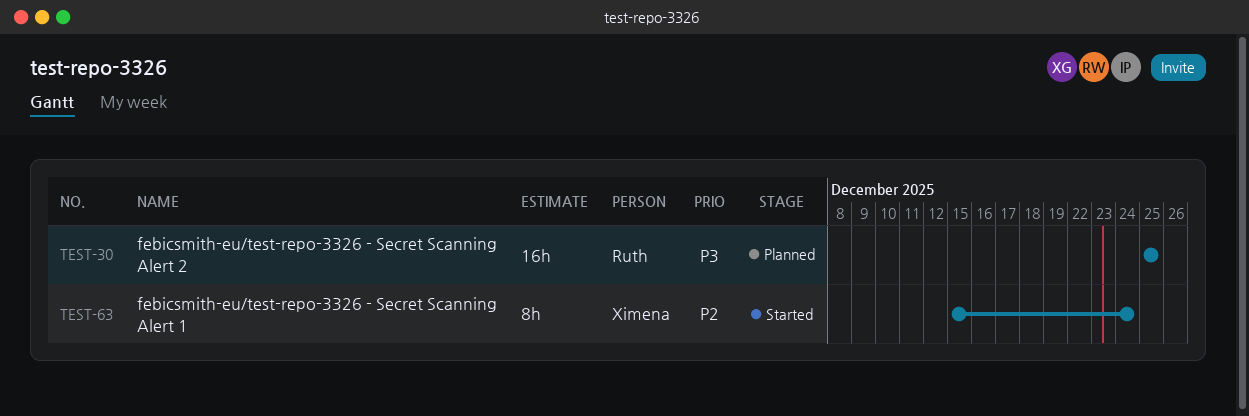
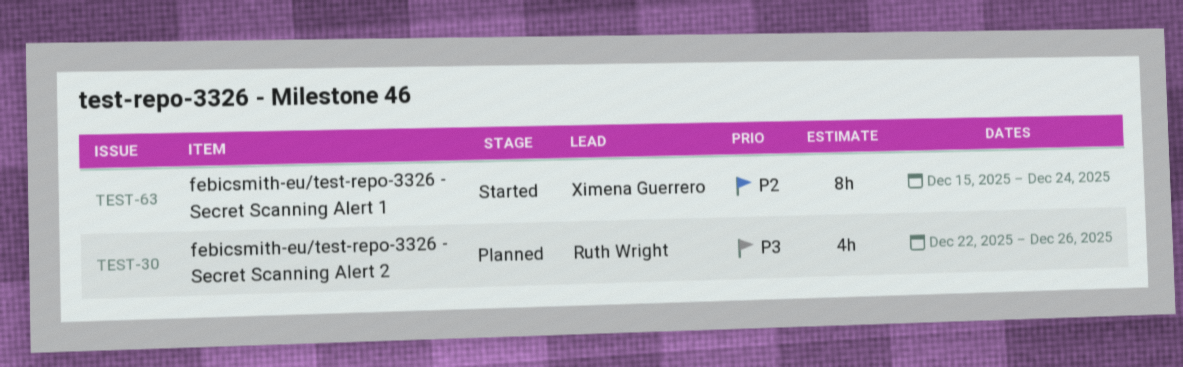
TEST-30, estimate: 16h -> 4h
TEST-30, start: Dec 25 -> Dec 22
TEST-30, due: Dec 25 -> Dec 26

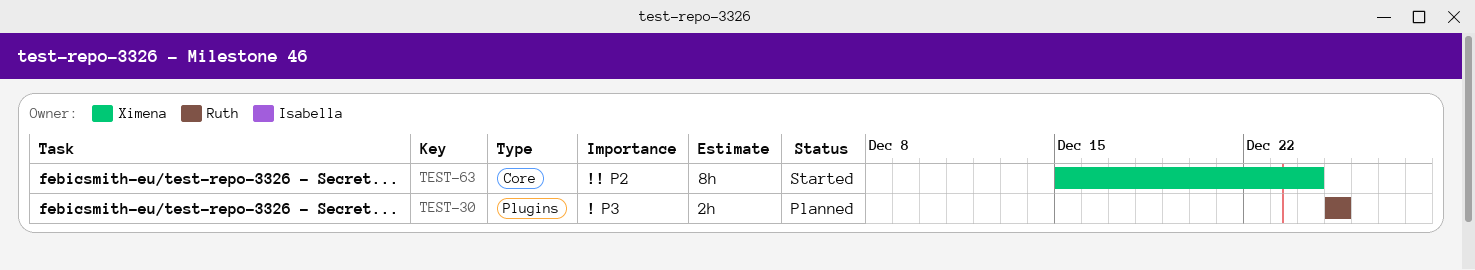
TEST-30, estimate: 4h -> 2h
TEST-30, start: Dec 22 -> Dec 25
TEST-30, due: Dec 26 -> Dec 25

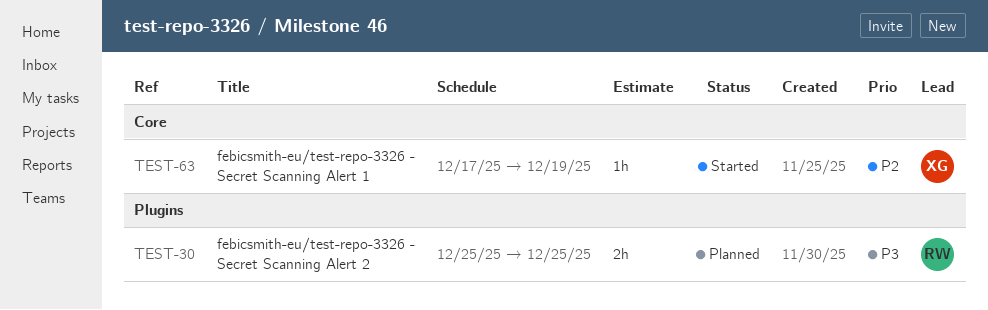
TEST-63, estimate: 8h -> 1h
TEST-63, start: Dec 15 -> Dec 17
TEST-63, due: Dec 24 -> Dec 19

